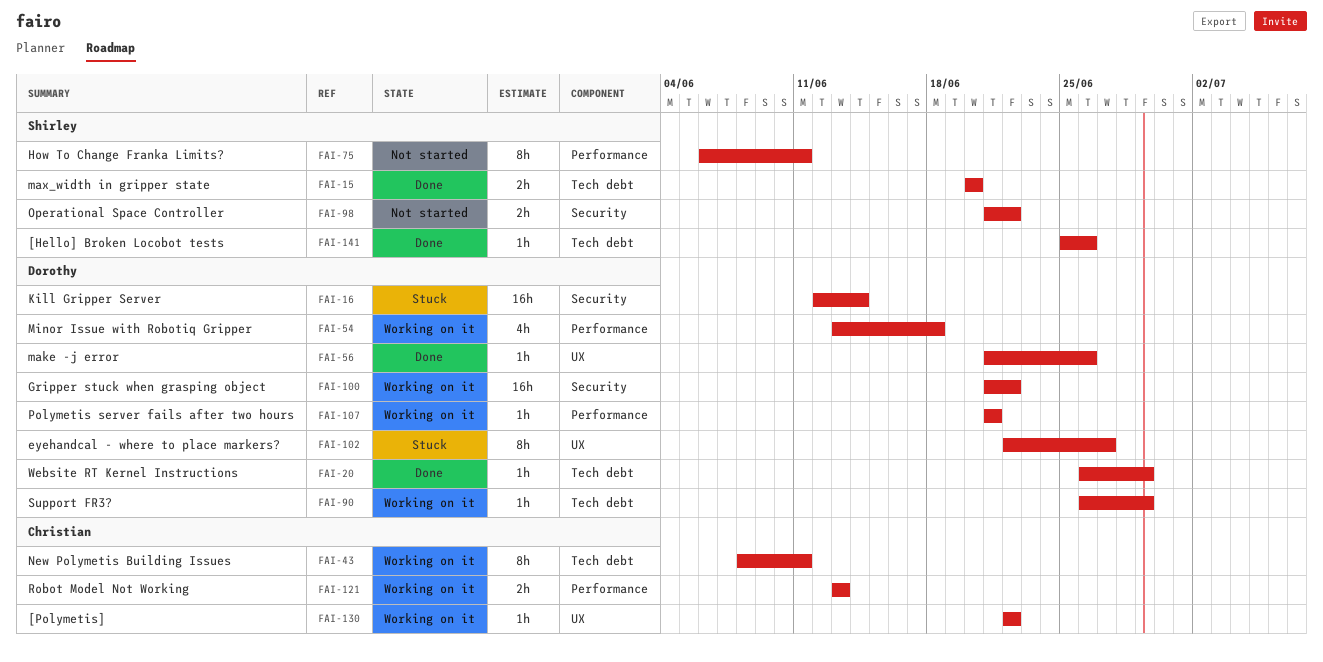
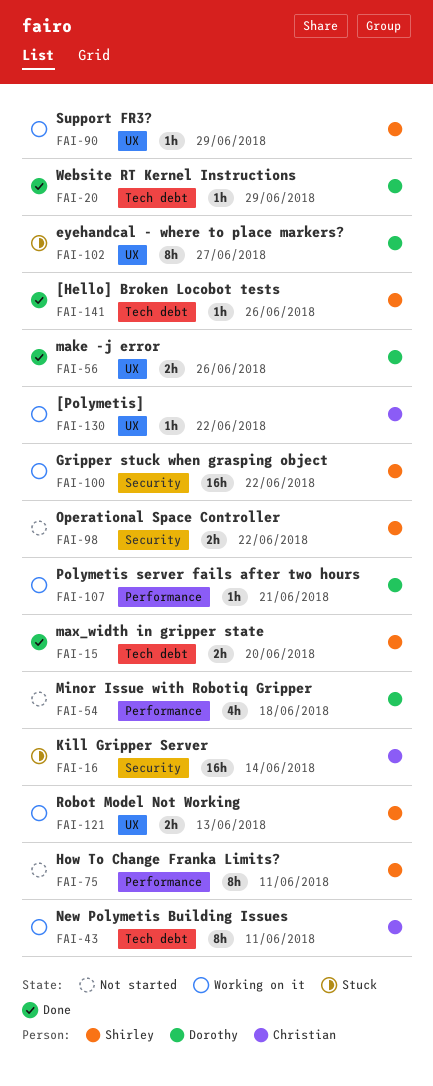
FAI-16, owner: Dorothy -> Christian
FAI-54, status: Working on it -> Not started
FAI-56, estimate: 1h -> 2h
FAI-90, owner: Dorothy -> Shirley
FAI-90, label: Tech debt -> UX
FAI-100, owner: Dorothy -> Shirley
FAI-121, owner: Christian -> Shirley
FAI-121, label: Performance -> UX

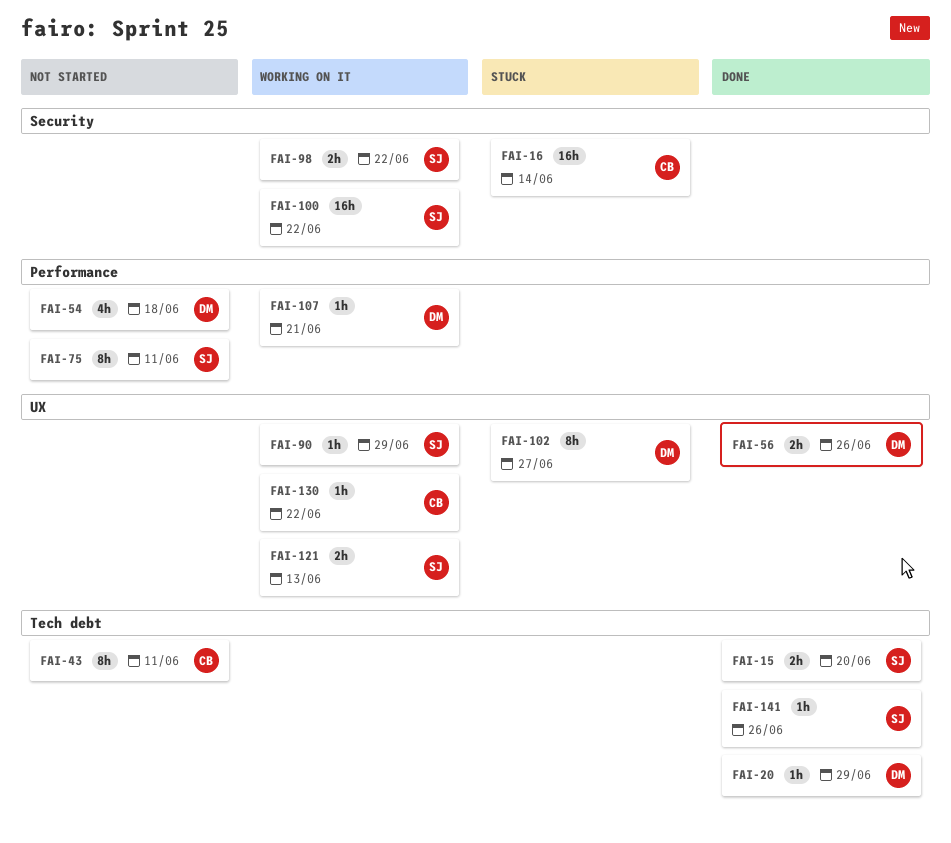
FAI-43, status: Working on it -> Not started
FAI-98, status: Not started -> Working on it

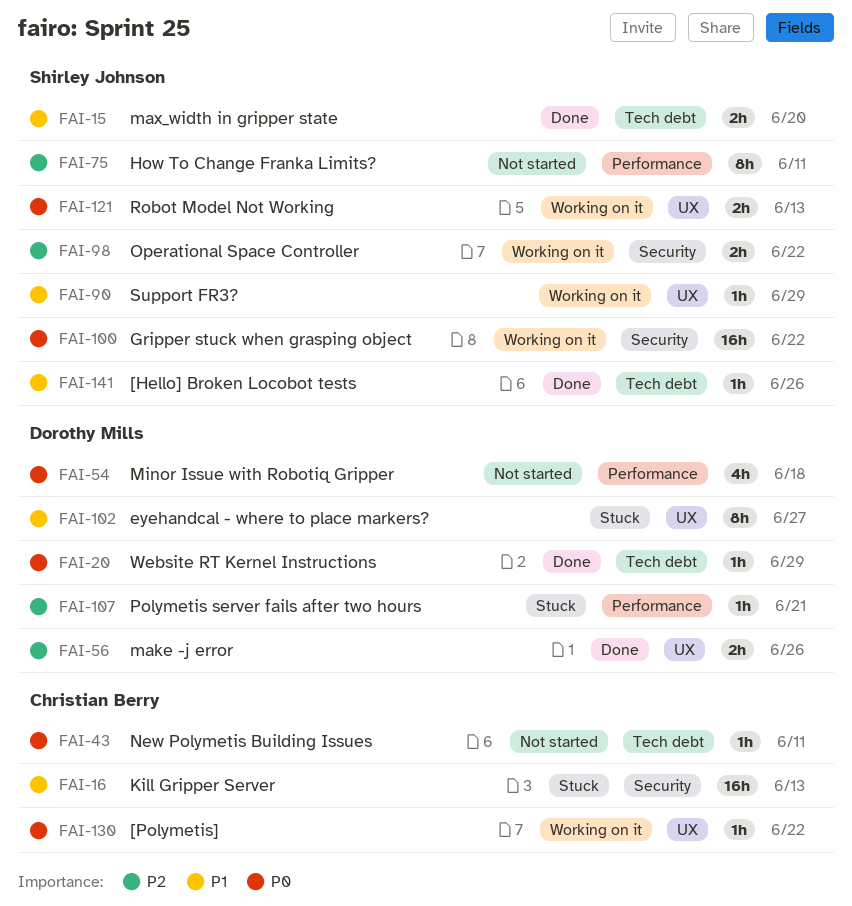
FAI-16, due: Jun 14 -> Jun 13
FAI-43, estimate: 8h -> 1h
FAI-107, status: Working on it -> Stuck

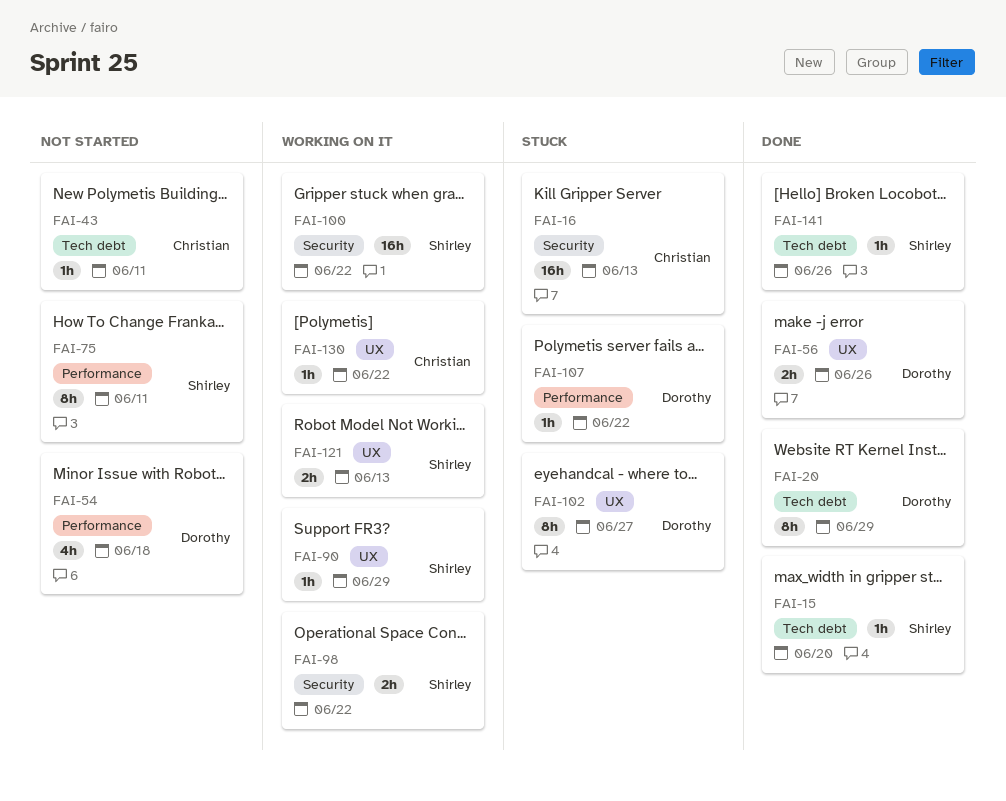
FAI-15, estimate: 2h -> 1h
FAI-20, estimate: 1h -> 8h
FAI-107, due: Jun 21 -> Jun 22

